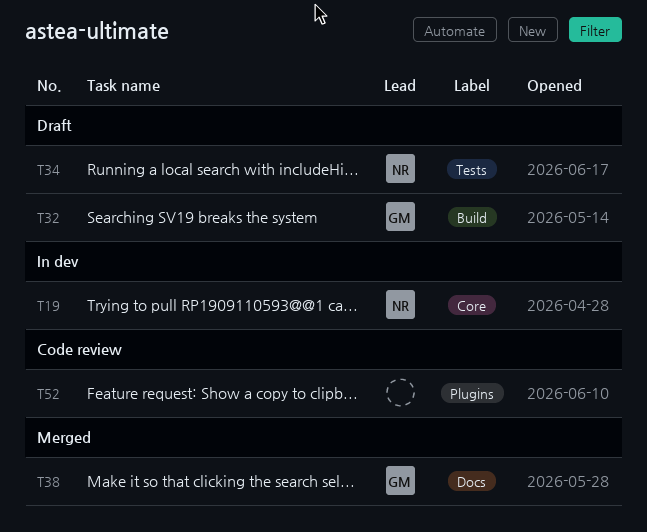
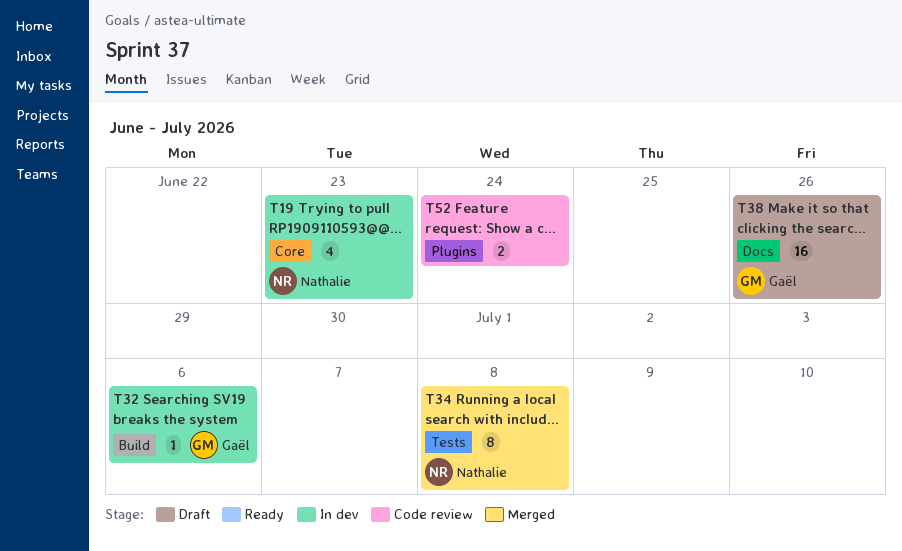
T32, status: Draft -> In dev
T34, status: Draft -> Merged
T38, status: Merged -> Draft

